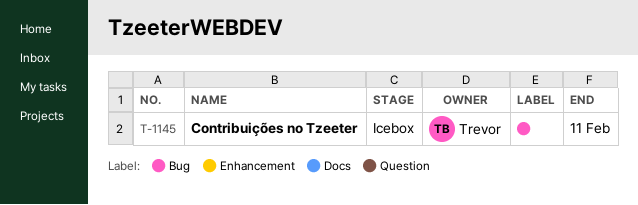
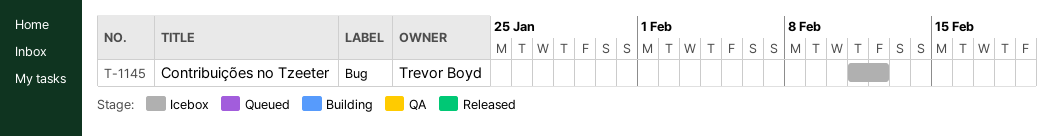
T-1145, due: Feb 11 -> Feb 12

